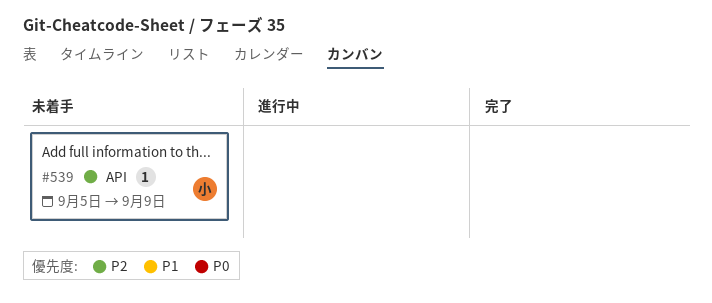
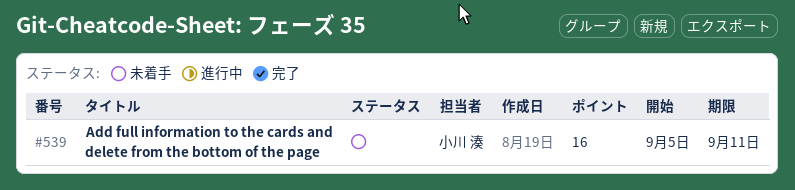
#539, estimate: 1 -> 16
#539, due: Sep 9 -> Sep 11

